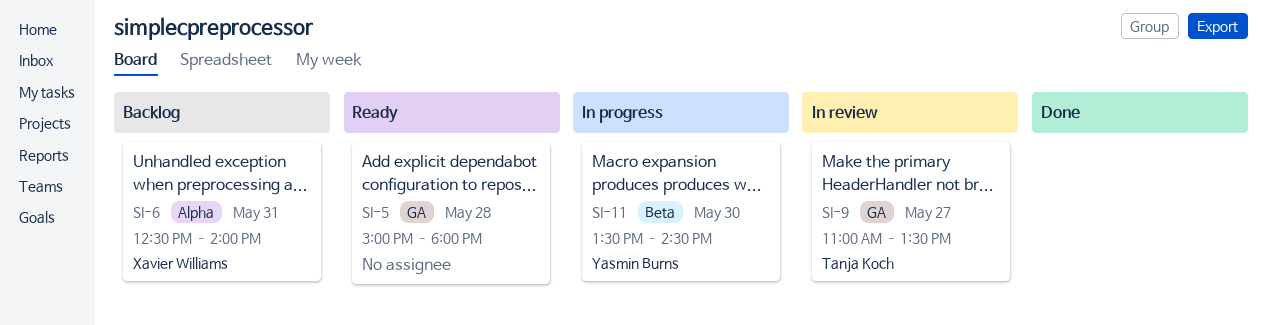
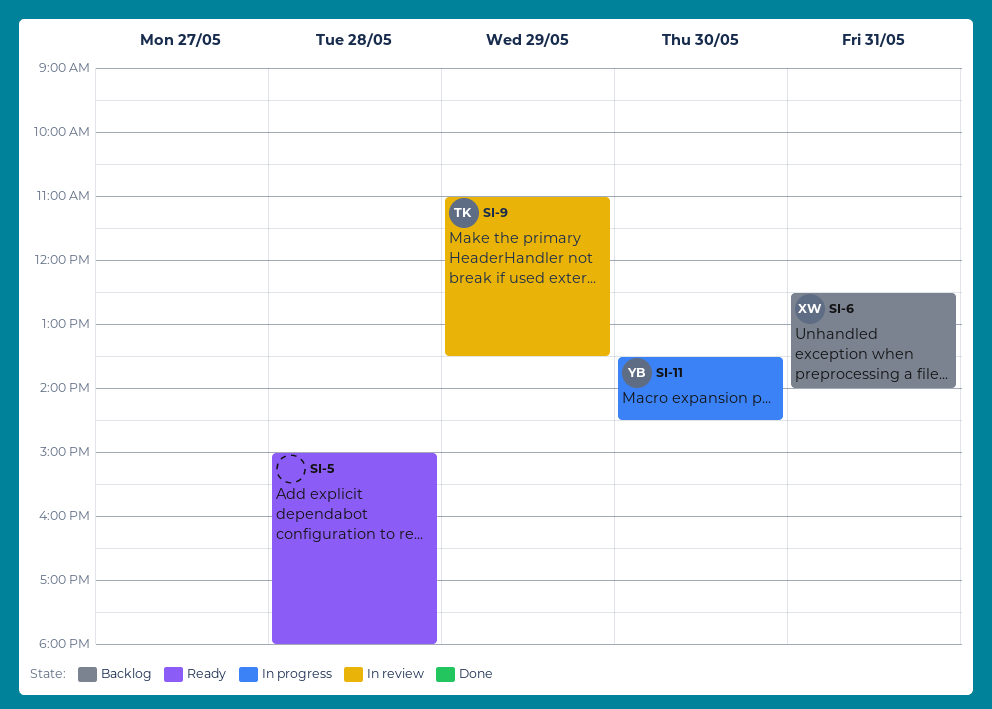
SI-9, day: May 27 -> May 29

